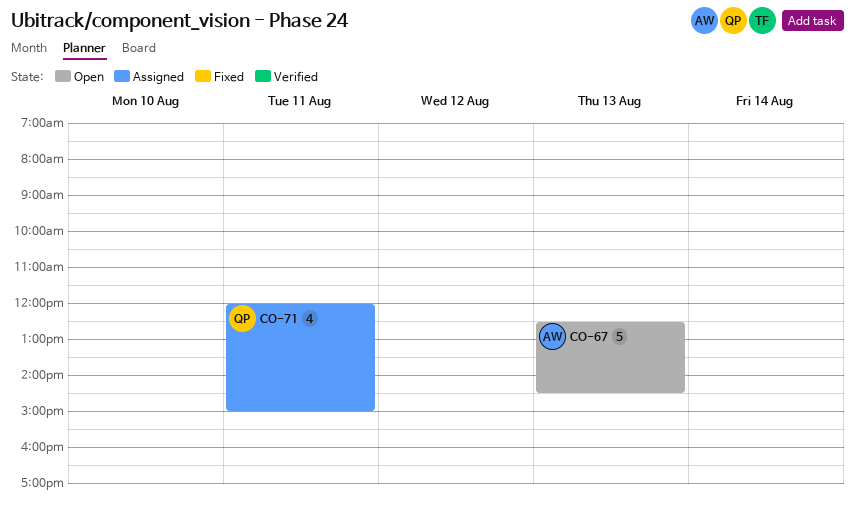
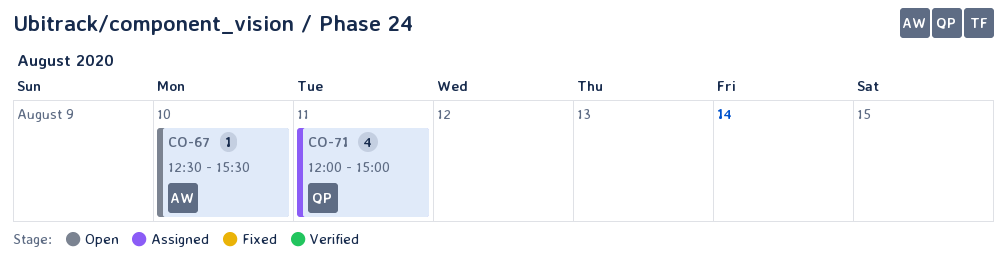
CO-67, estimate: 5 -> 1
CO-67, day: Aug 13 -> Aug 10
CO-67, ends: 14:30 -> 15:30

